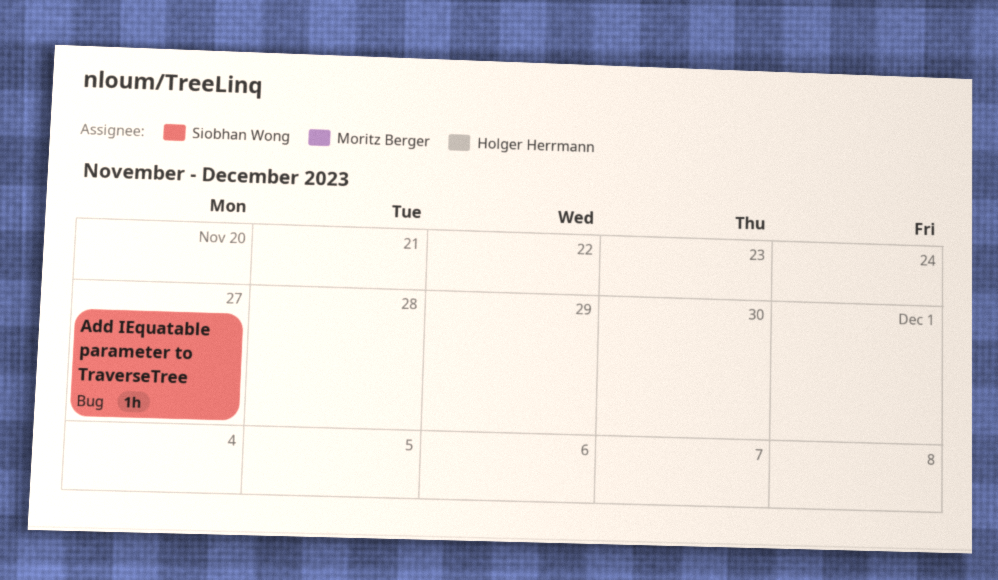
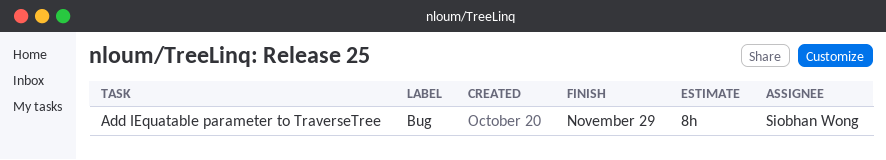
Add IEquatable parameter to TraverseTree, estimate: 1h -> 8h
Add IEquatable parameter to TraverseTree, due: Nov 27 -> Nov 29

